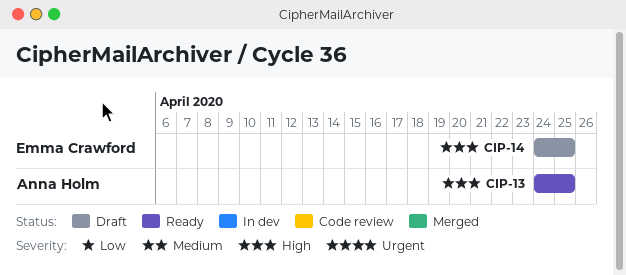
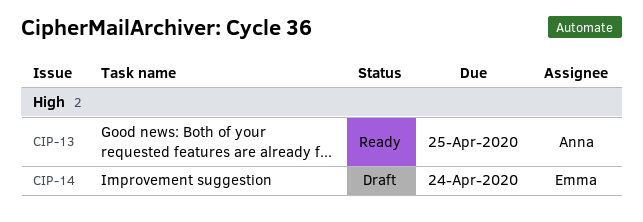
CIP-14, due: Apr 25 -> Apr 24

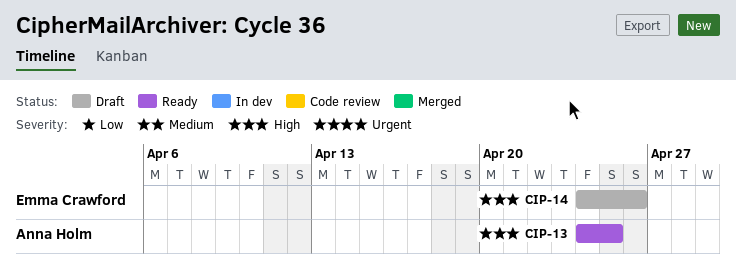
CIP-14, due: Apr 24 -> Apr 26

